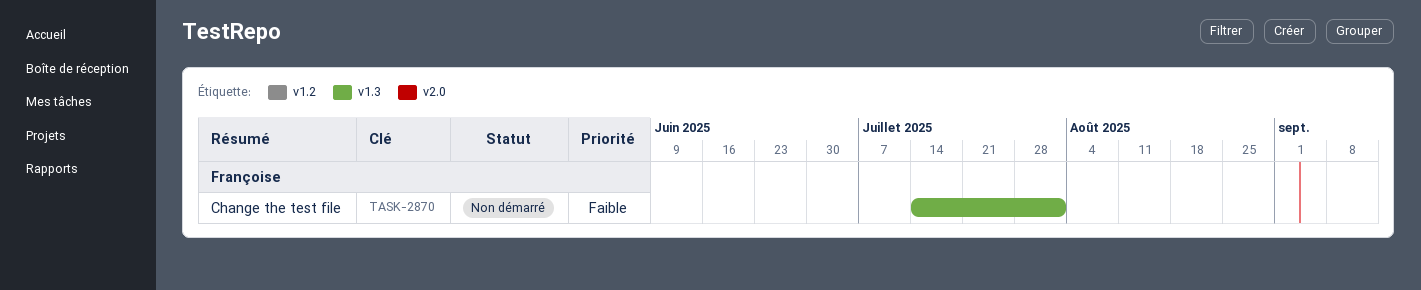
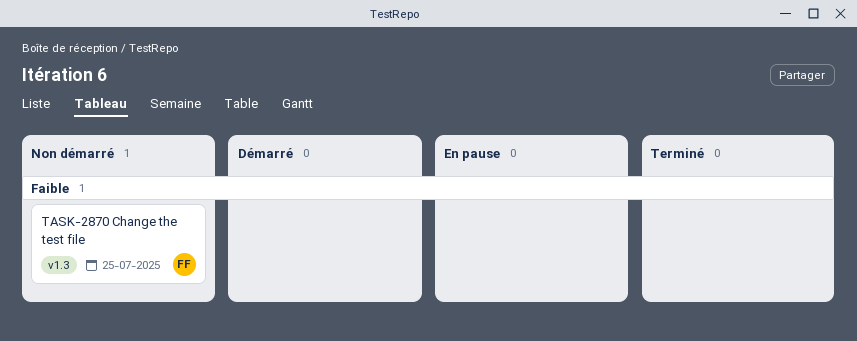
TASK-2870, due: Aug 1 -> Jul 25

